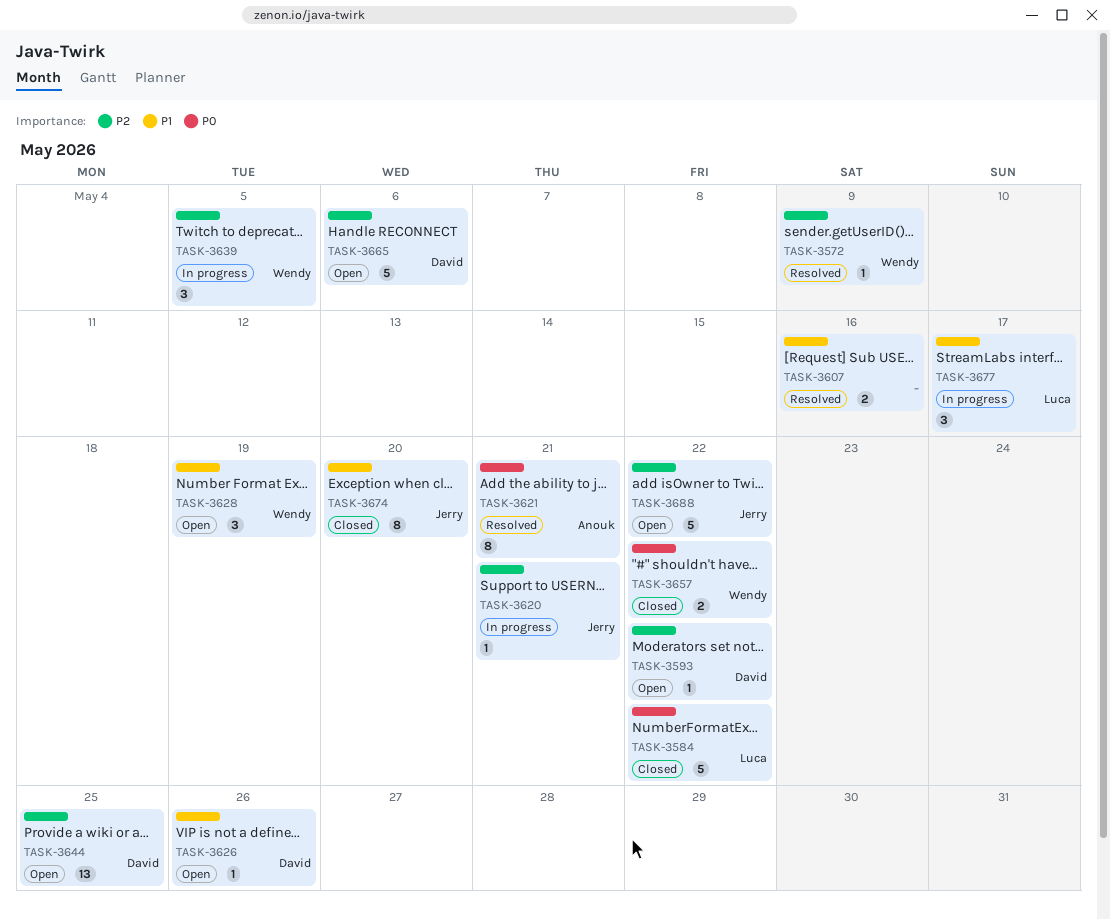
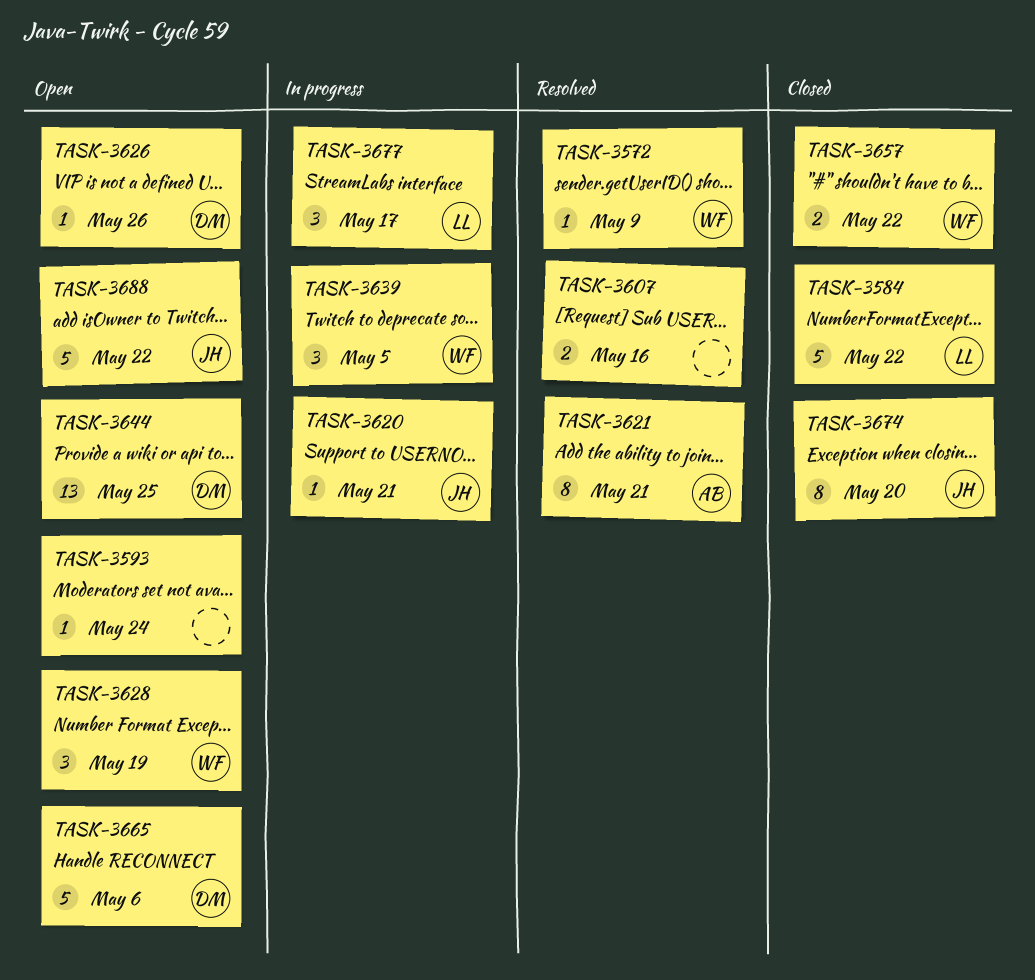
TASK-3593, owner: David -> none
TASK-3593, due: May 22 -> May 24

